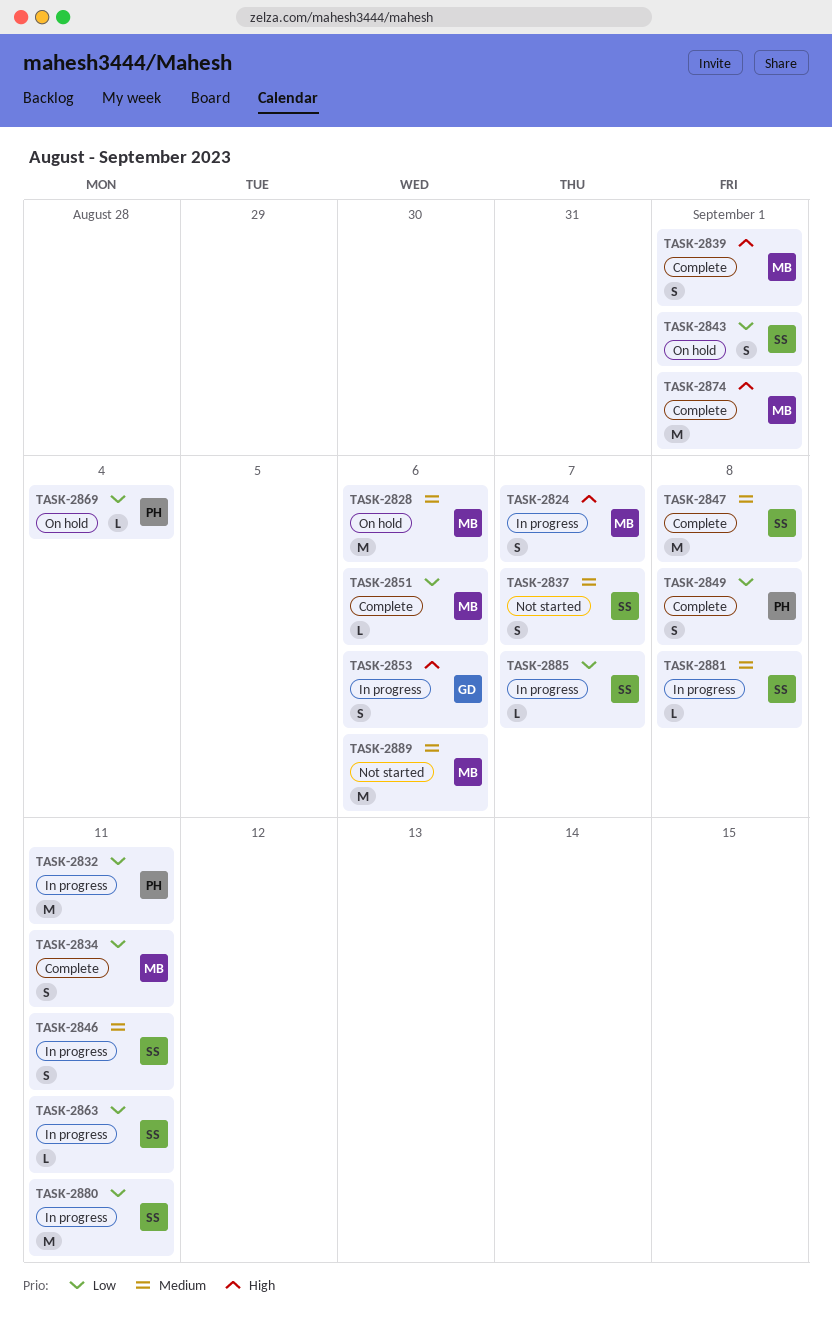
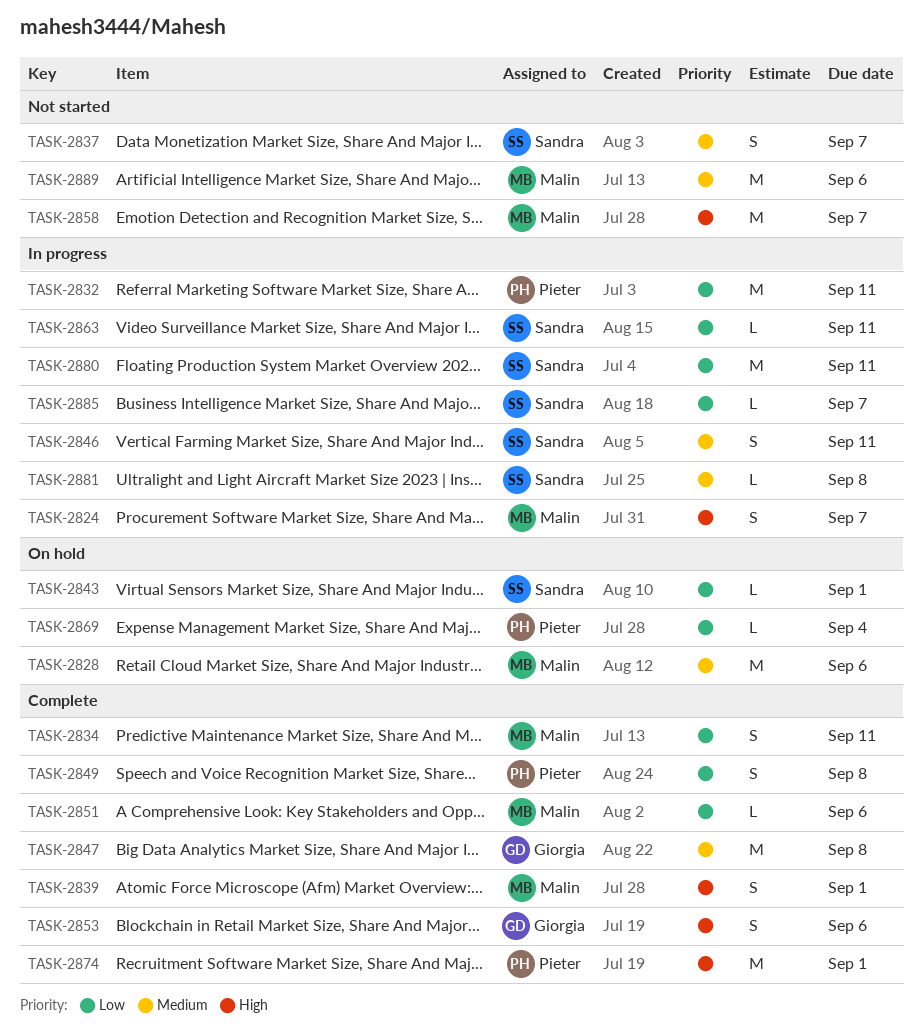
TASK-2843, estimate: S -> L
TASK-2847, owner: Sandra -> Giorgia
TASK-2853, status: In progress -> Complete
TASK-2858: none -> present
TASK-2874, owner: Malin -> Pieter

